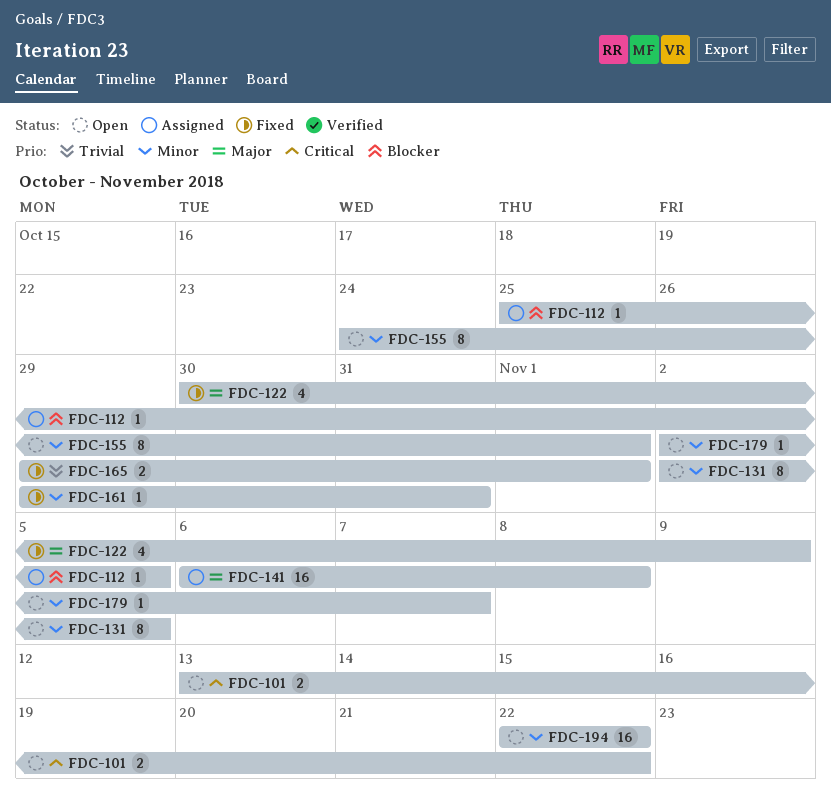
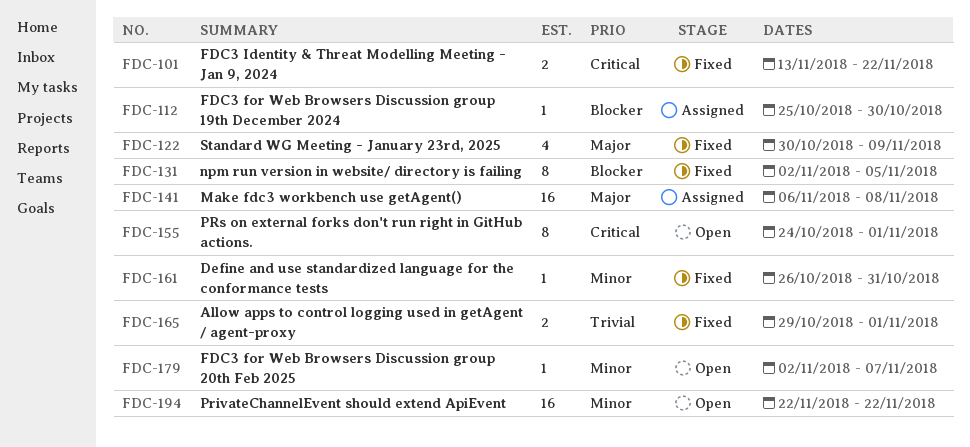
FDC-101, status: Open -> Fixed
FDC-112, due: Nov 5 -> Oct 30
FDC-131, status: Open -> Fixed
FDC-131, priority: Minor -> Blocker
FDC-155, priority: Minor -> Critical
FDC-161, start: Oct 29 -> Oct 26

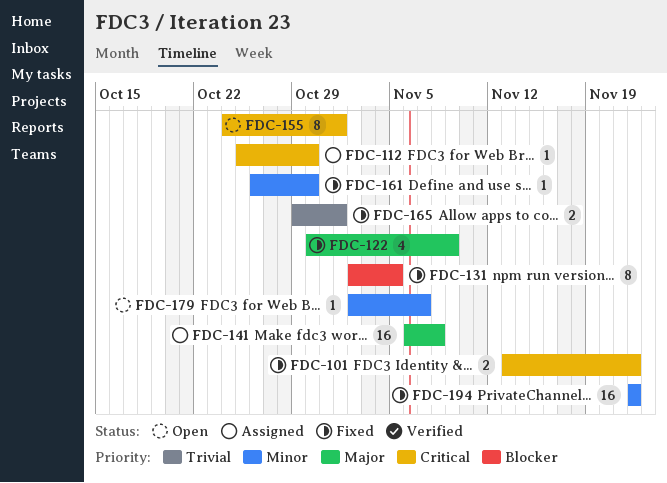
FDC-112, priority: Blocker -> Critical
FDC-161, due: Oct 31 -> Oct 30
FDC-194, status: Open -> Fixed

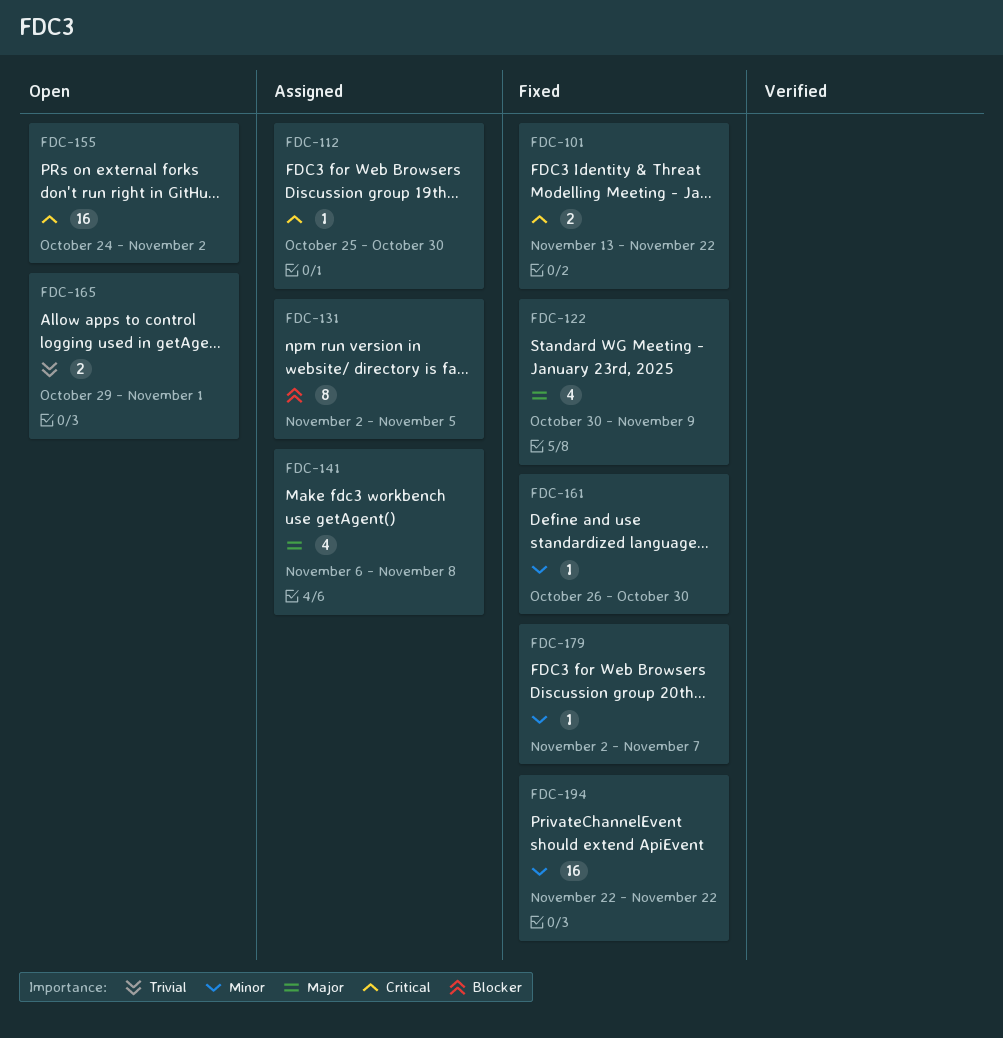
FDC-131, status: Fixed -> Assigned
FDC-141, estimate: 16 -> 4
FDC-155, estimate: 8 -> 16
FDC-155, due: Nov 1 -> Nov 2
FDC-165, status: Fixed -> Open
FDC-179, status: Open -> Fixed

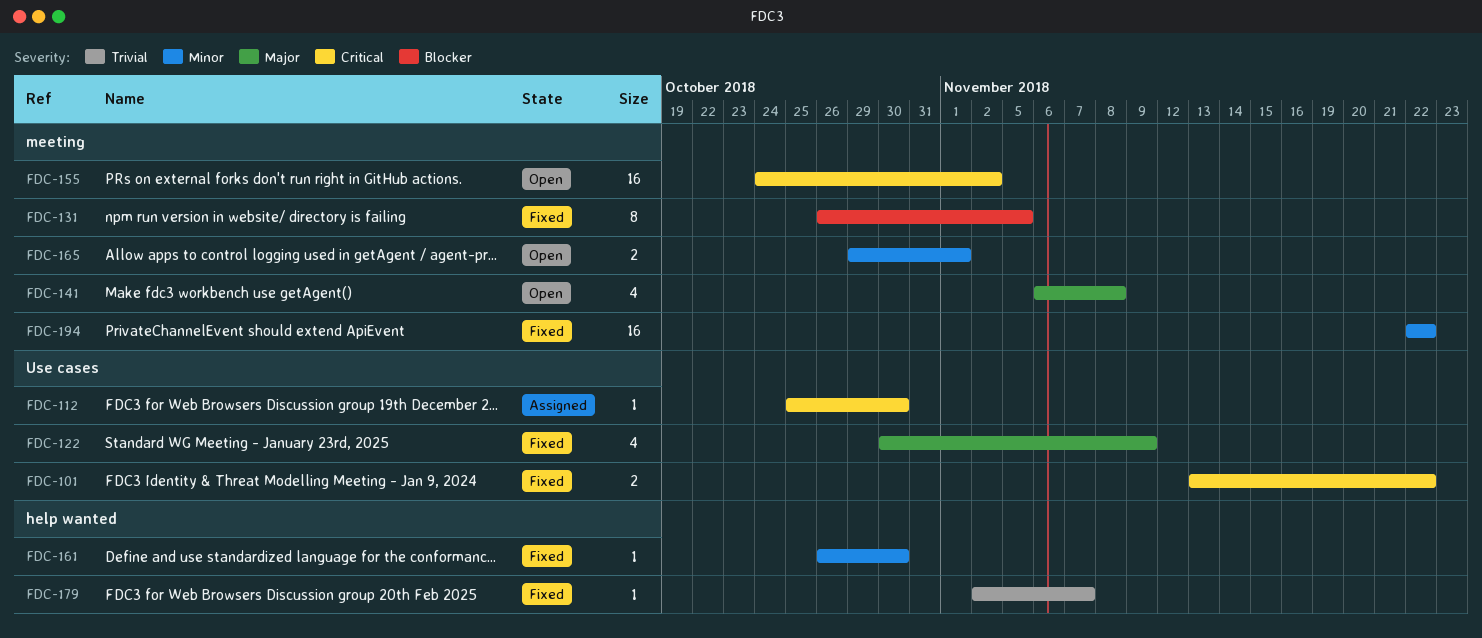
FDC-131, status: Assigned -> Fixed
FDC-131, start: Nov 2 -> Oct 26
FDC-141, status: Assigned -> Open
FDC-165, priority: Trivial -> Minor
FDC-179, priority: Minor -> Trivial

